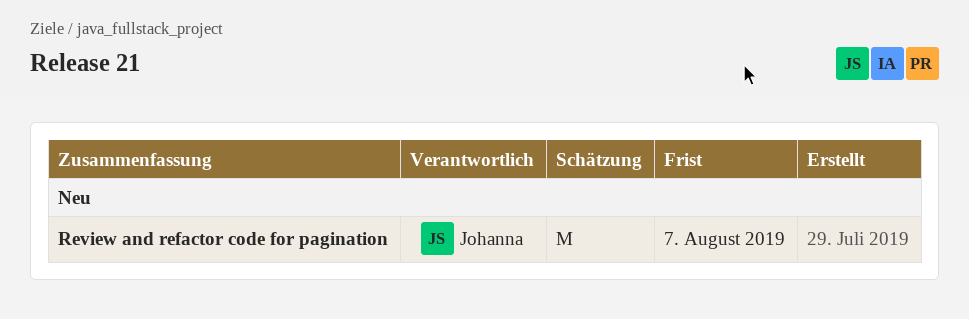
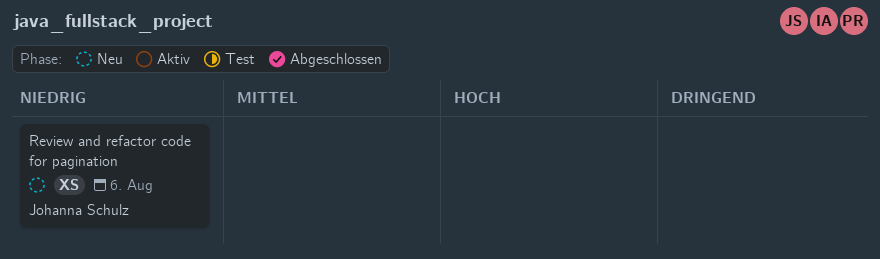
Review and refactor code for pagination, estimate: M -> XS
Review and refactor code for pagination, due: Aug 7 -> Aug 6

